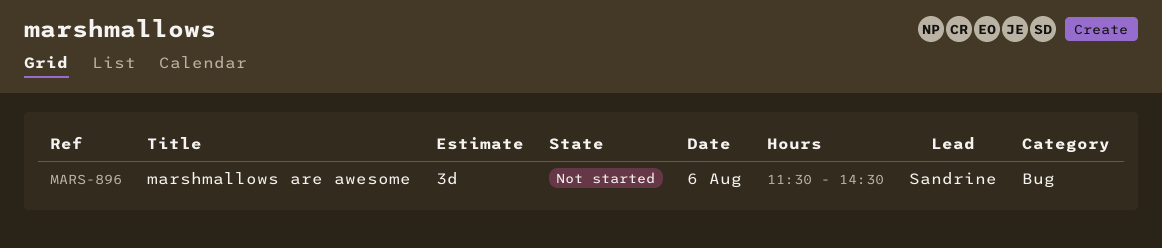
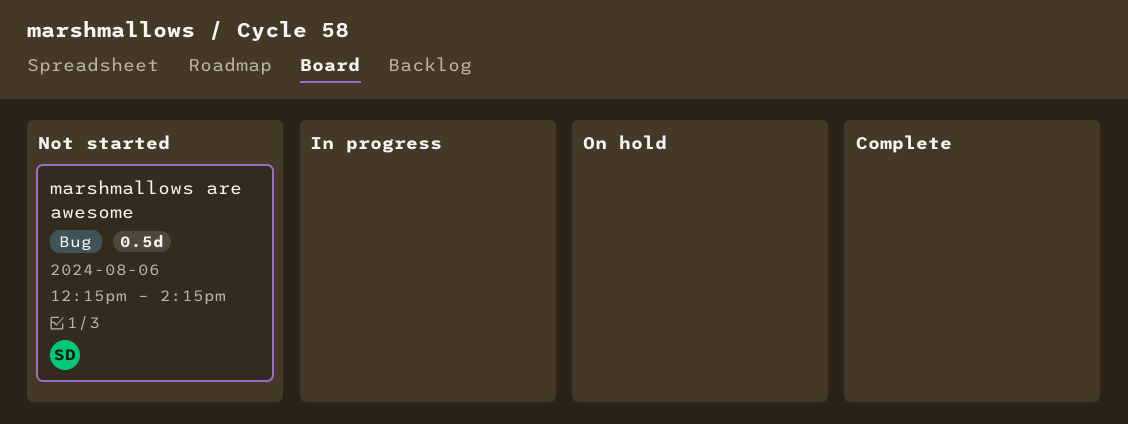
marshmallows are awesome, estimate: 3d -> 0.5d
marshmallows are awesome, begins: 11:30 -> 12:15
marshmallows are awesome, ends: 14:30 -> 14:15

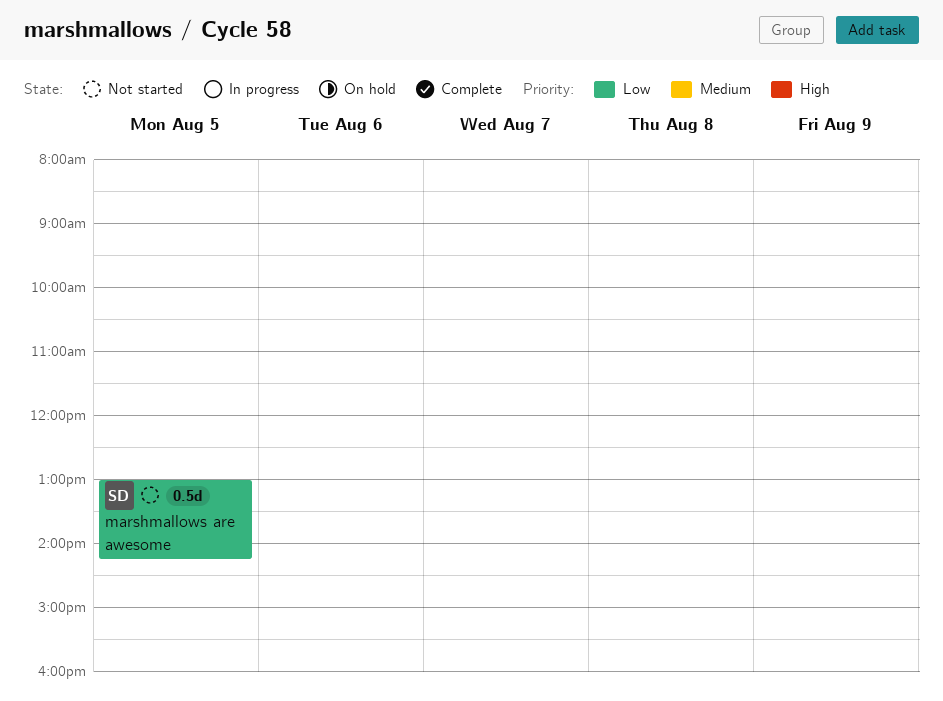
marshmallows are awesome, day: Aug 6 -> Aug 5
marshmallows are awesome, begins: 12:15 -> 13:00

